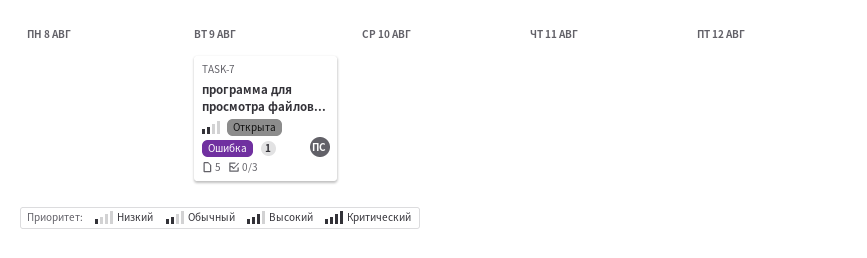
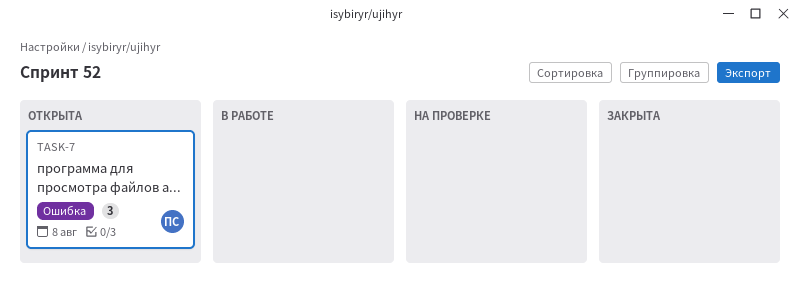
TASK-7, estimate: 1 -> 3
TASK-7, due: Aug 9 -> Aug 8

